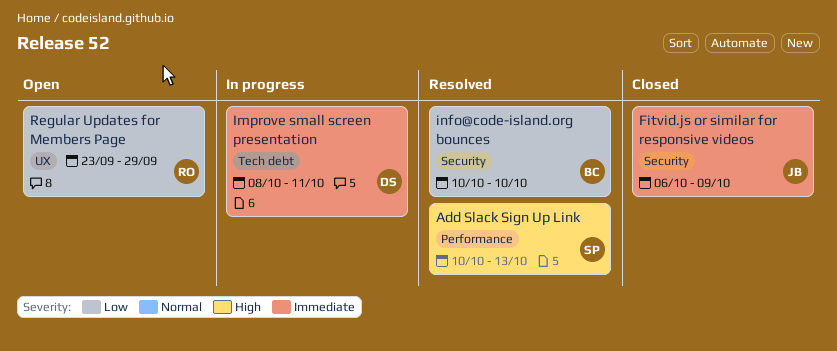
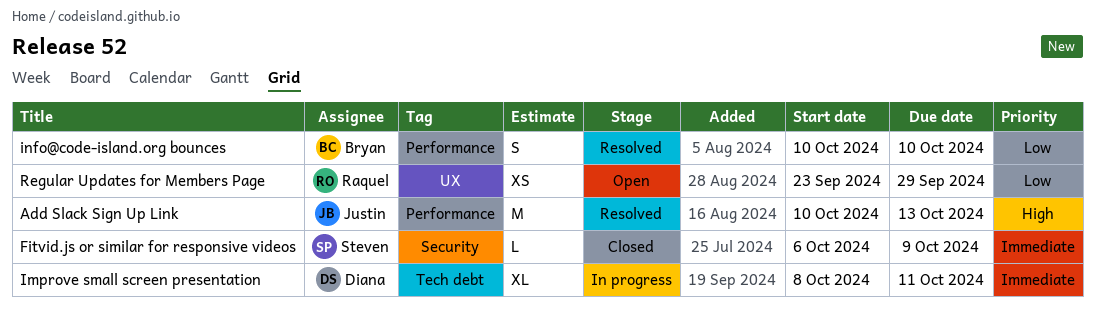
Add Slack Sign Up Link, owner: Steven -> Justin
Fitvid.js or similar for responsive videos, owner: Justin -> Steven
info@code-island.org bounces, label: Security -> Performance

